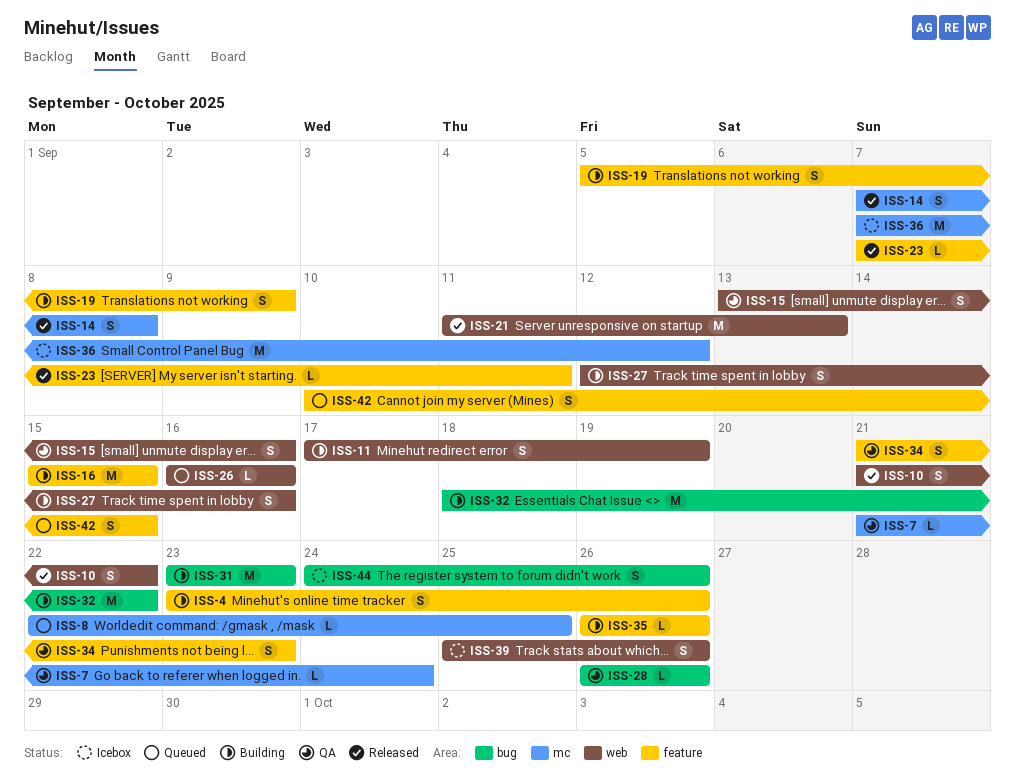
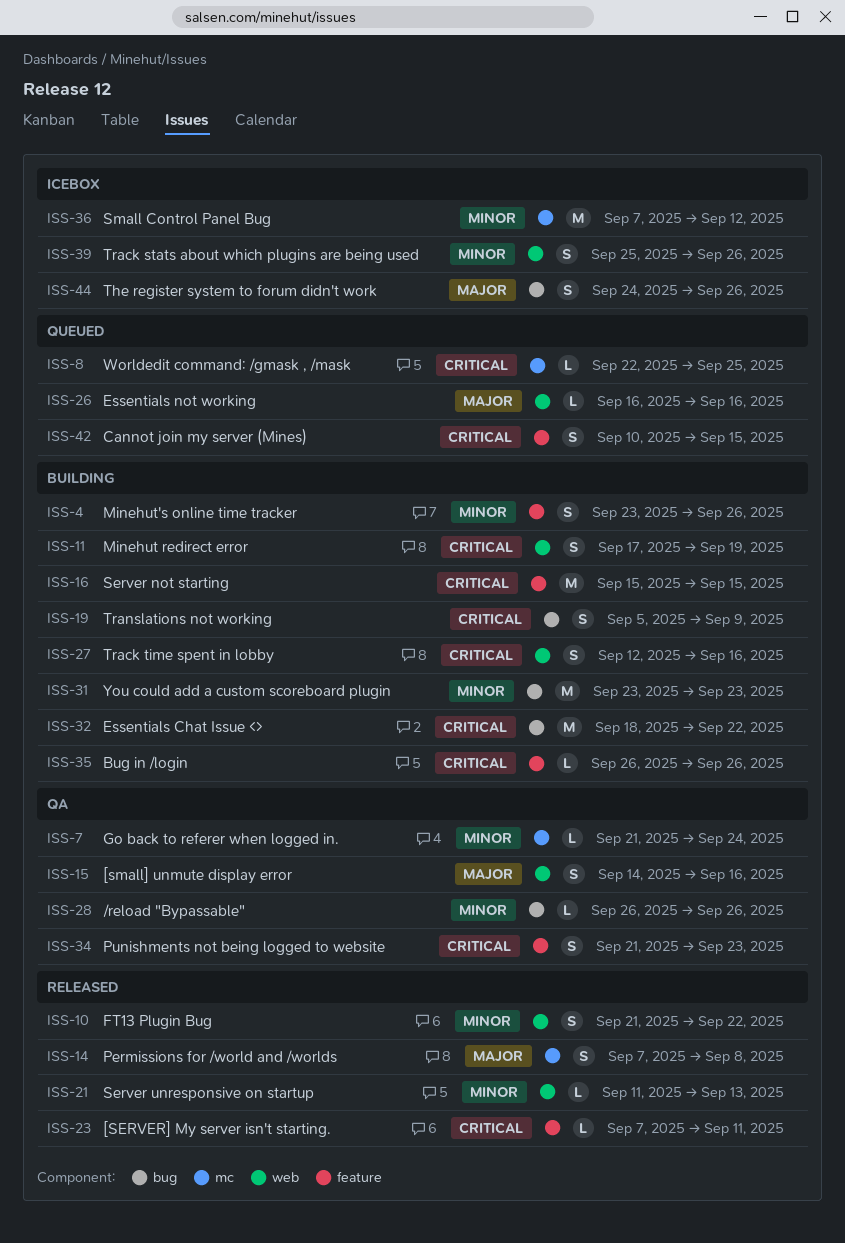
ISS-15, start: Sep 13 -> Sep 14
ISS-19, label: feature -> bug
ISS-21, estimate: M -> L

